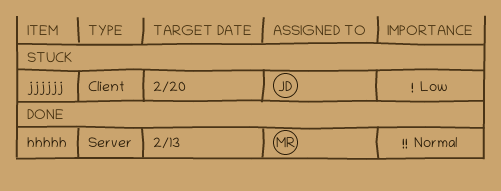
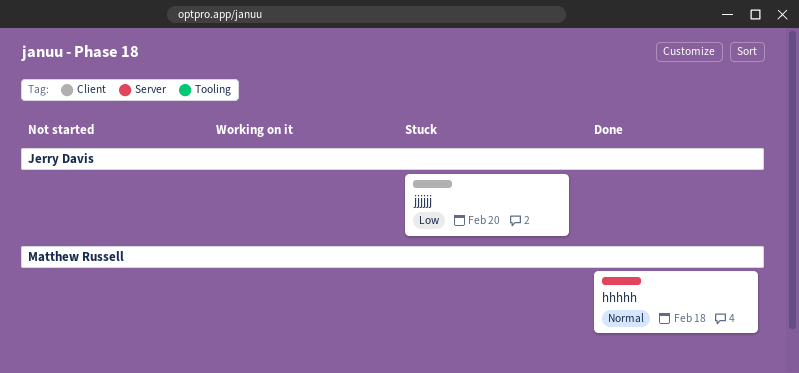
hhhhh, due: Feb 13 -> Feb 18

